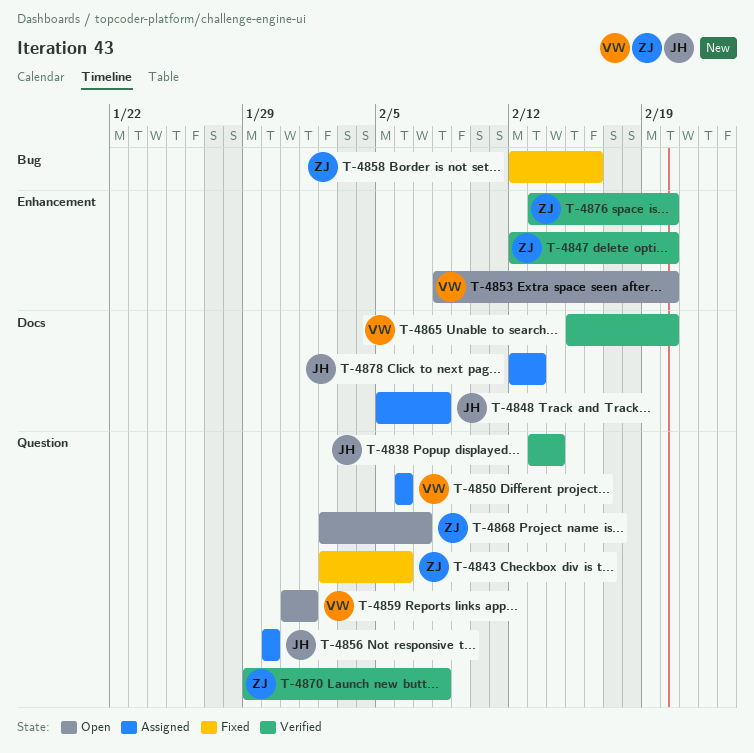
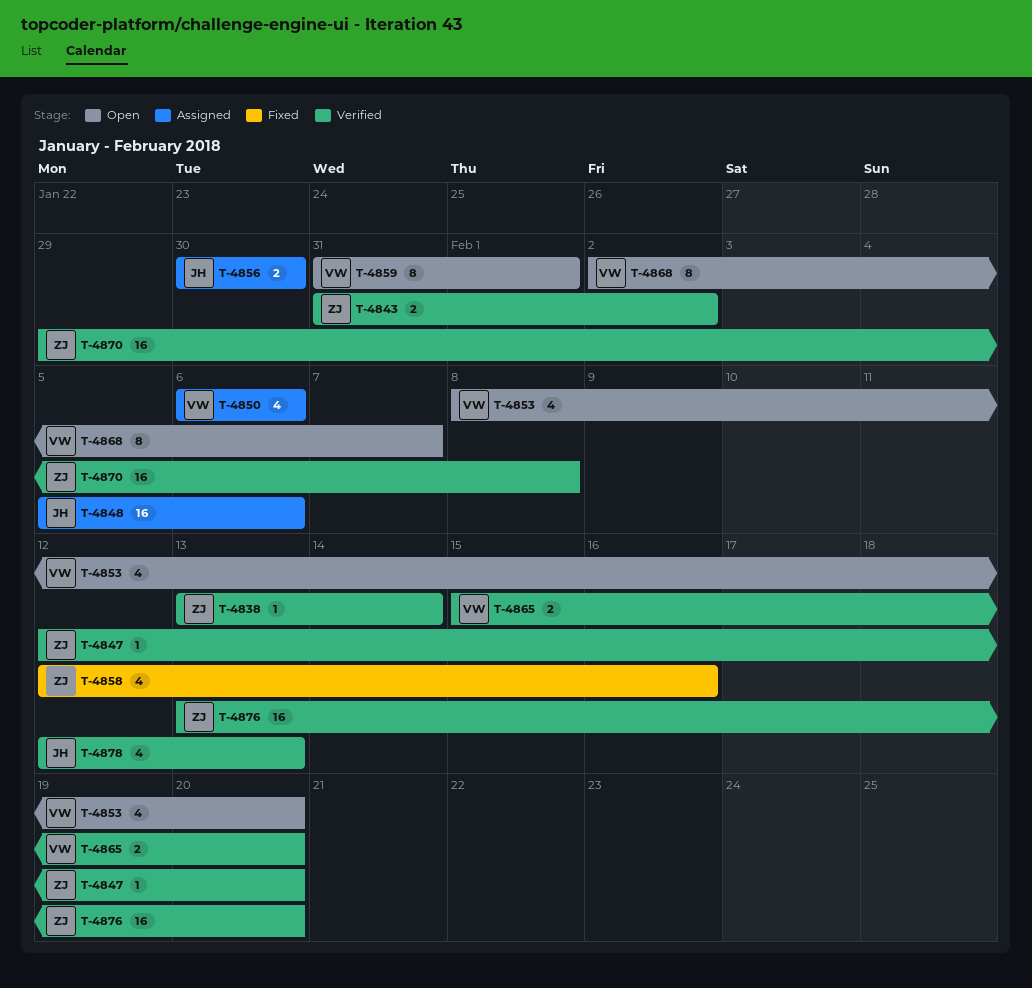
T-4838, owner: JH -> ZJ
T-4843, status: Fixed -> Verified
T-4843, start: Feb 2 -> Jan 31
T-4843, due: Feb 6 -> Feb 2
T-4848, due: Feb 8 -> Feb 6
T-4868, owner: ZJ -> VW
T-4878, status: Assigned -> Verified

